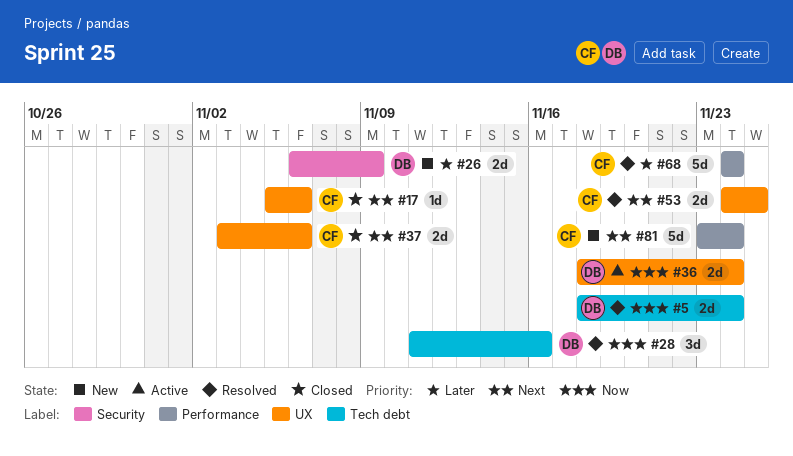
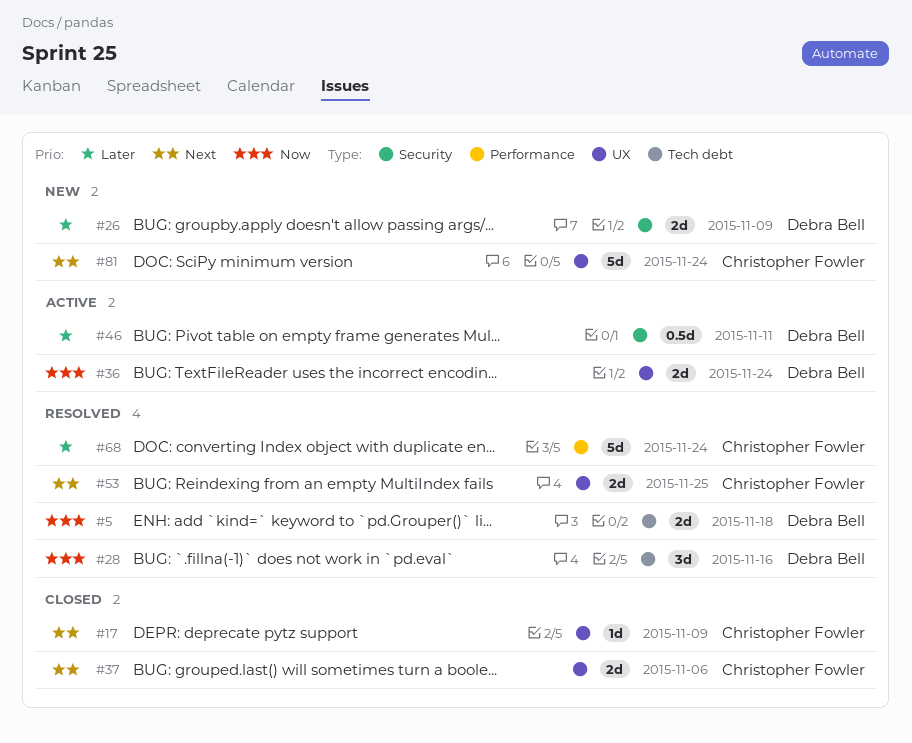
#5, due: Nov 24 -> Nov 18
#17, due: Nov 6 -> Nov 9
#46: none -> present
#81, label: Performance -> UX

